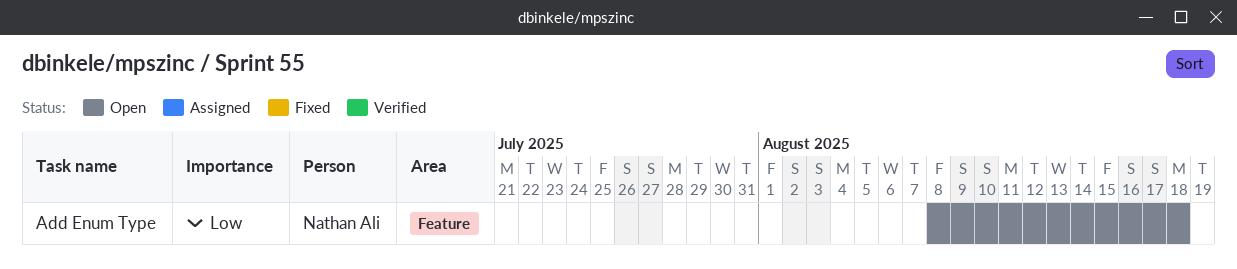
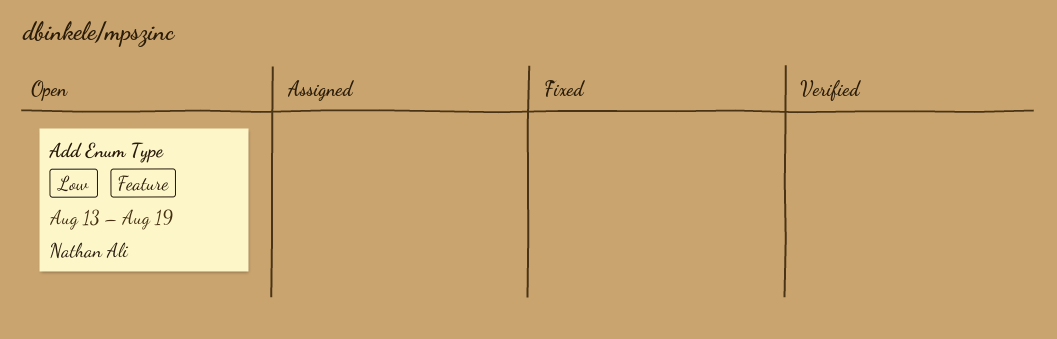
Add Enum Type, start: Aug 8 -> Aug 13
Add Enum Type, due: Aug 18 -> Aug 19

